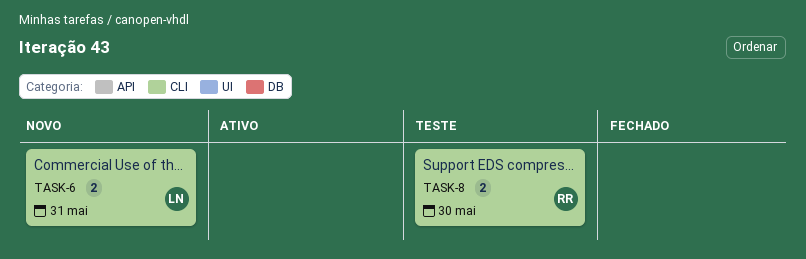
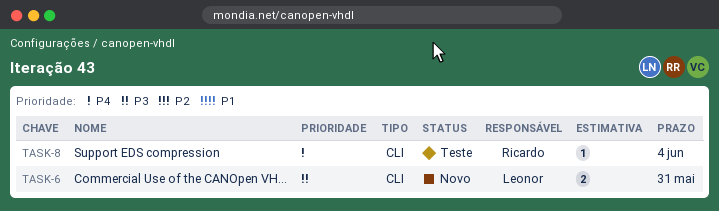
TASK-8, estimate: 2 -> 1
TASK-8, due: May 30 -> Jun 4

